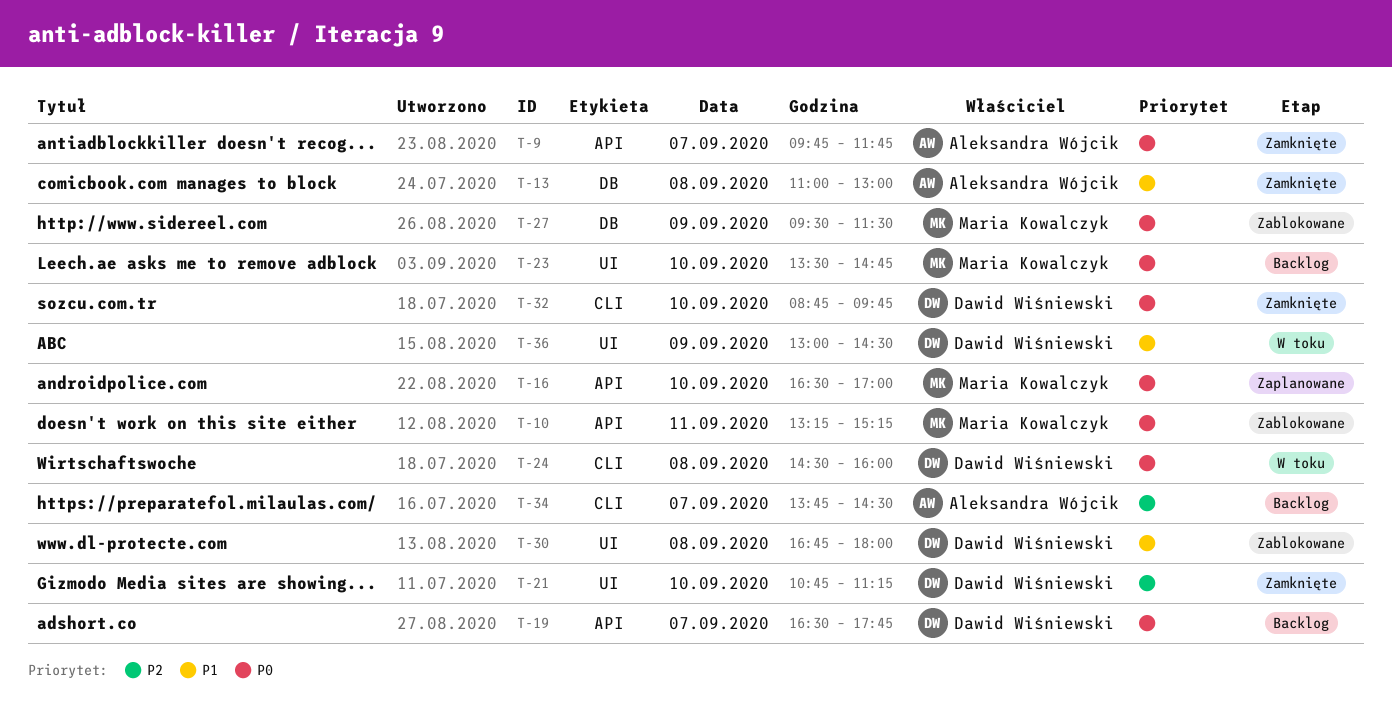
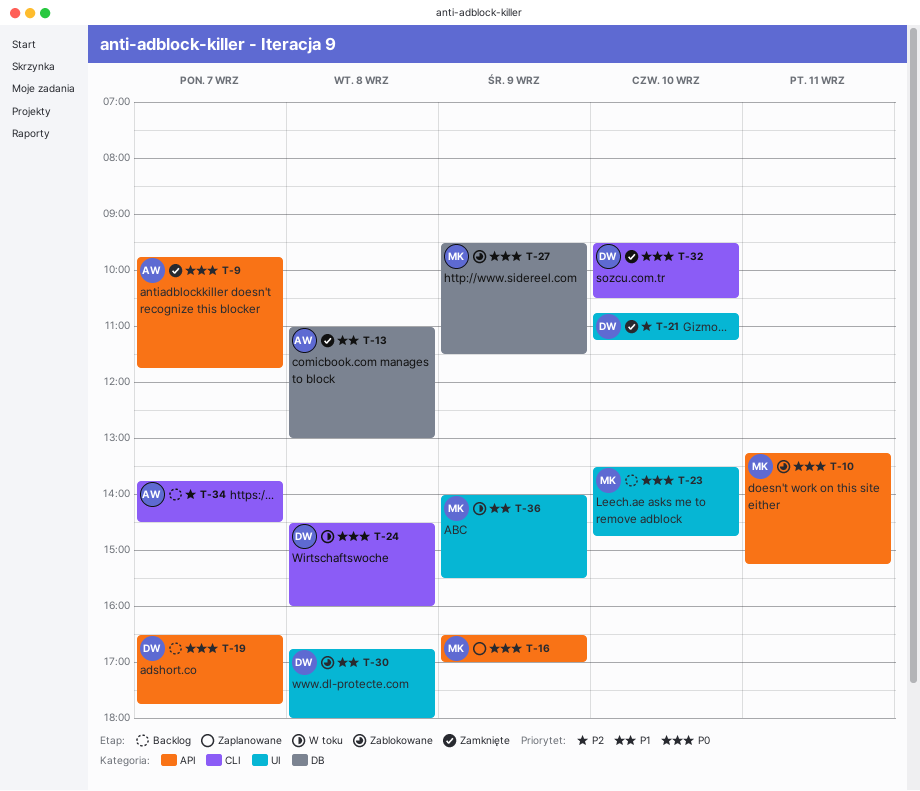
T-16, day: Sep 10 -> Sep 9
T-32, begins: 08:45 -> 09:30
T-32, ends: 09:45 -> 10:30
T-36, owner: Dawid Wiśniewski -> Maria Kowalczyk
T-36, begins: 13:00 -> 14:00
T-36, ends: 14:30 -> 15:30

